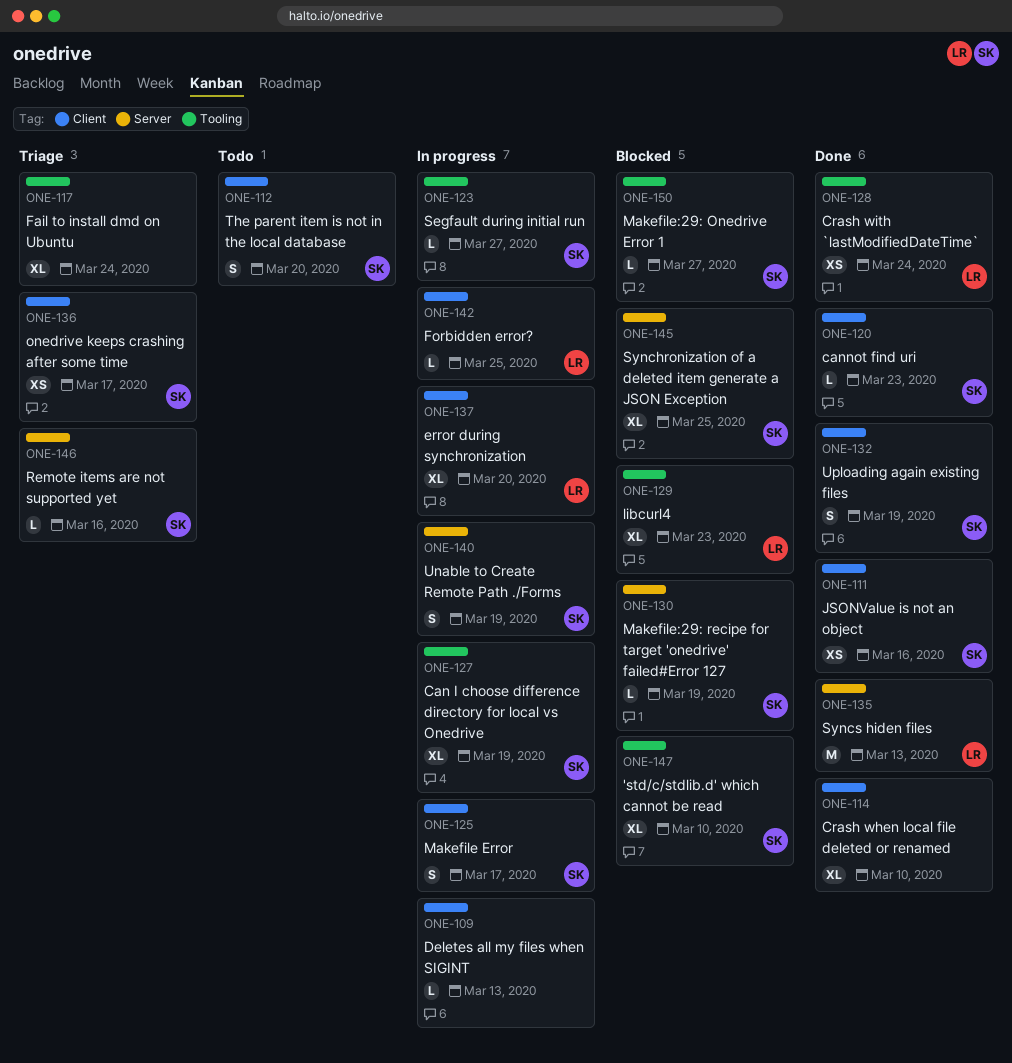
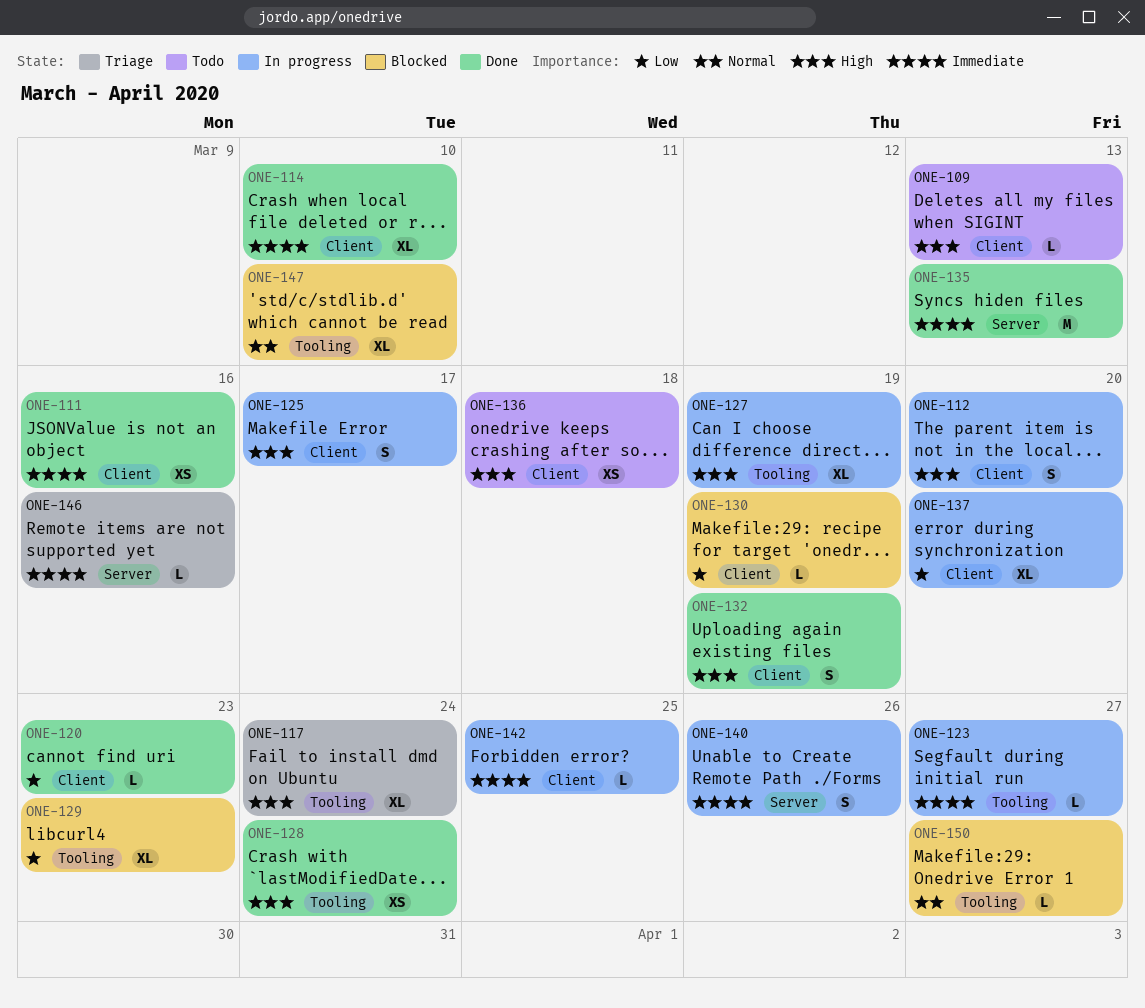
ONE-109, status: In progress -> Todo
ONE-112, status: Todo -> In progress
ONE-130, label: Server -> Client
ONE-136, status: Triage -> Todo
ONE-136, due: Mar 17 -> Mar 18
ONE-140, due: Mar 19 -> Mar 26
ONE-145: present -> none

